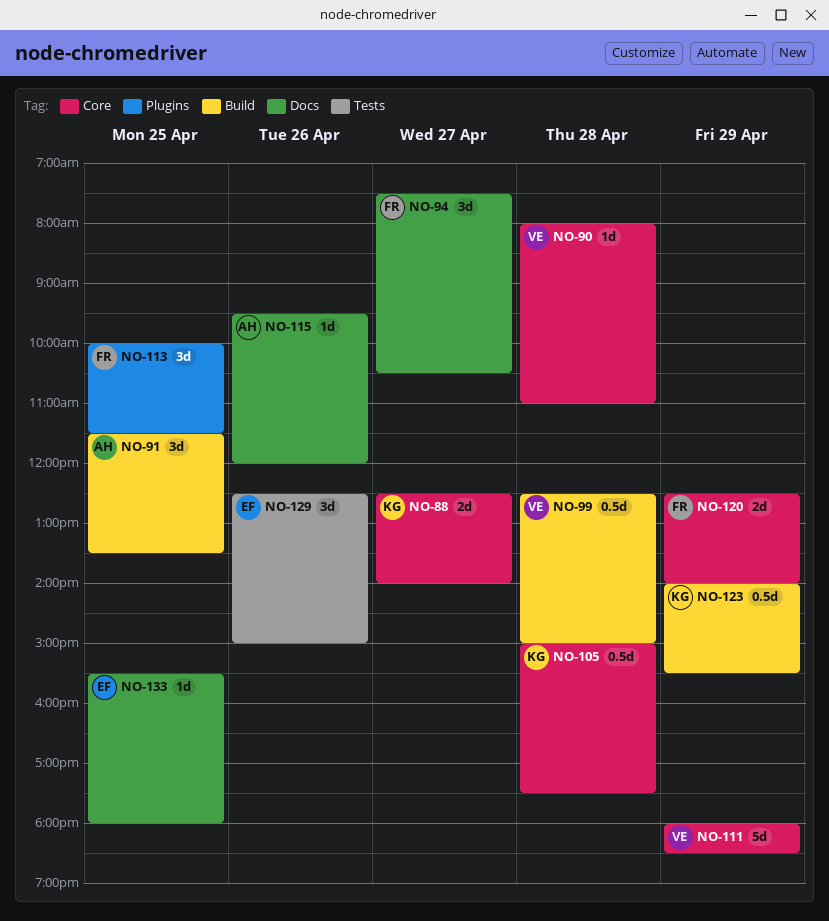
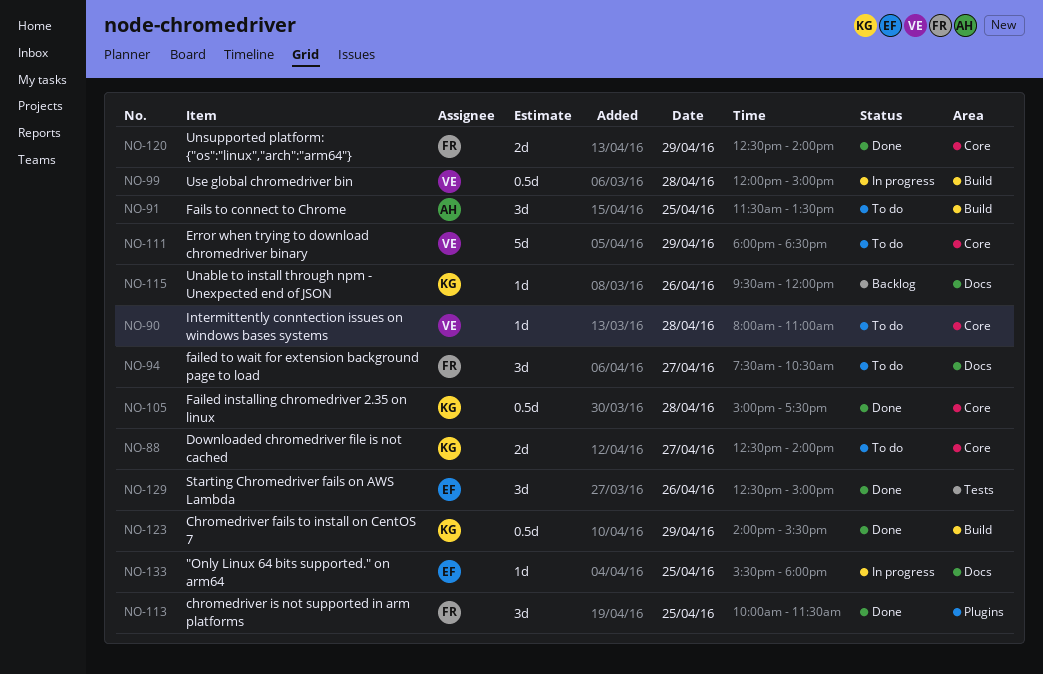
NO-99, begins: 12:30 -> 12:00
NO-115, owner: AH -> KG

